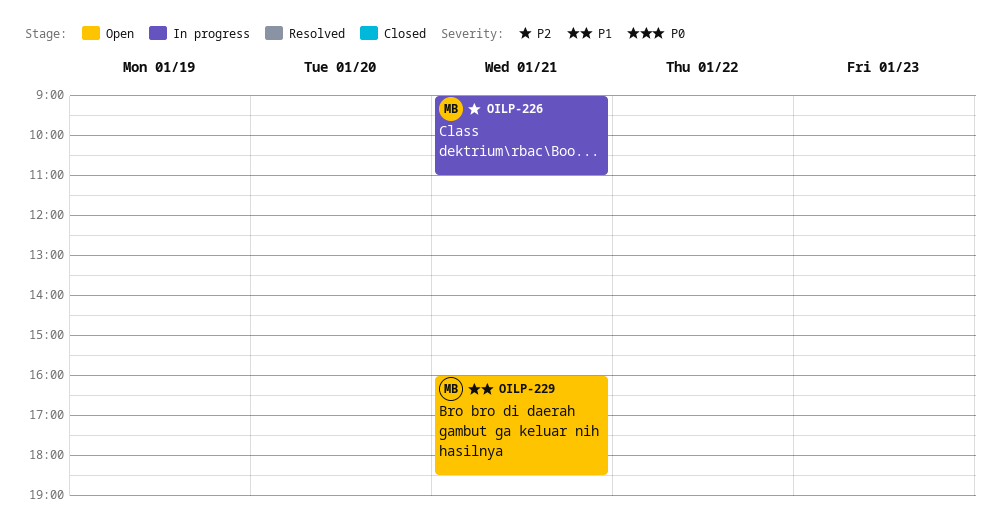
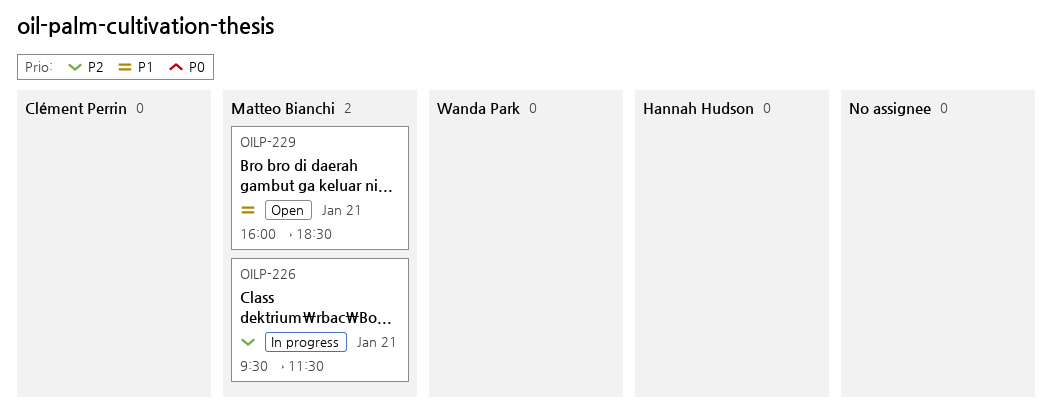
OILP-226, begins: 09:00 -> 09:30
OILP-226, ends: 11:00 -> 11:30

